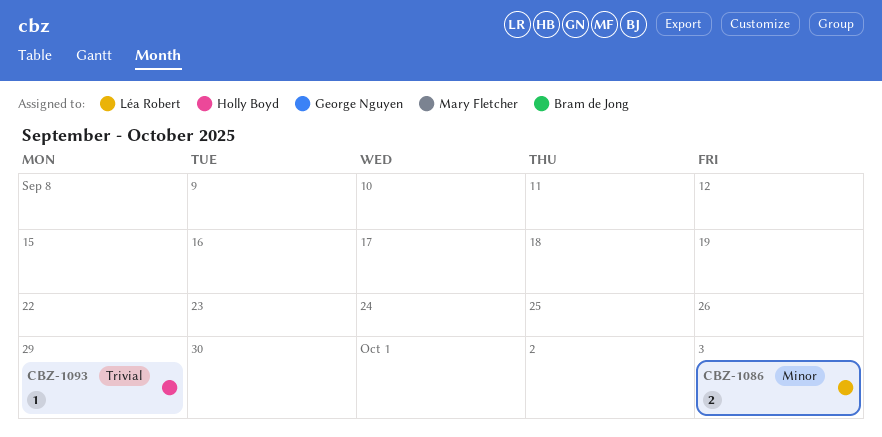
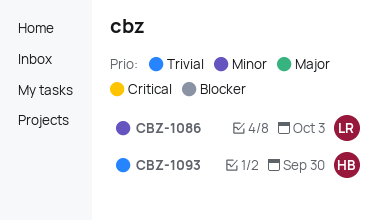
CBZ-1093, due: Sep 29 -> Sep 30

